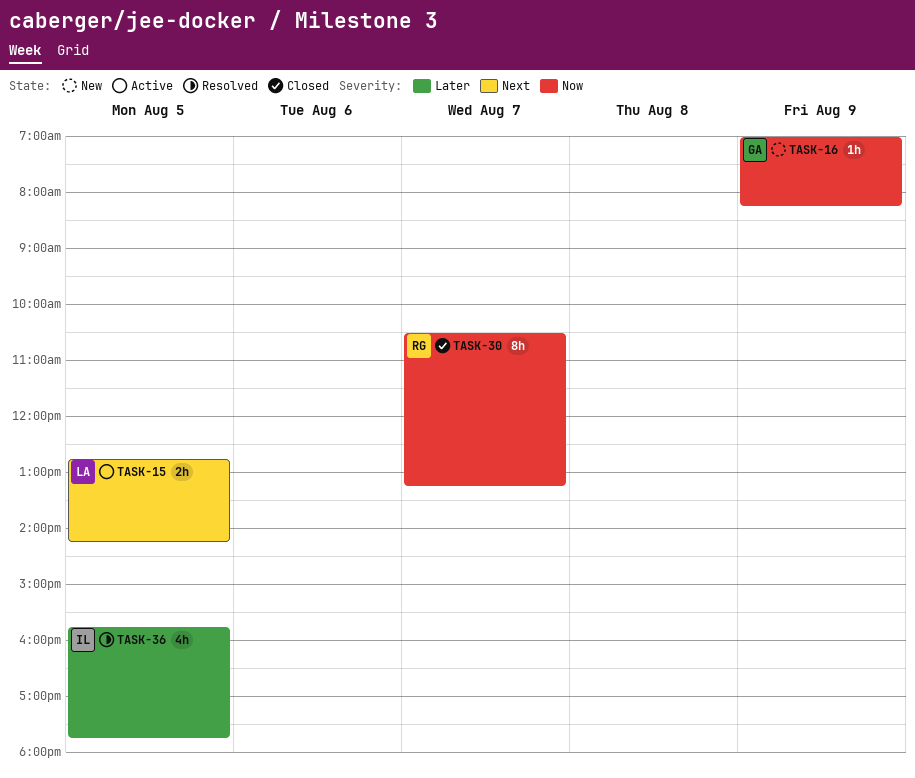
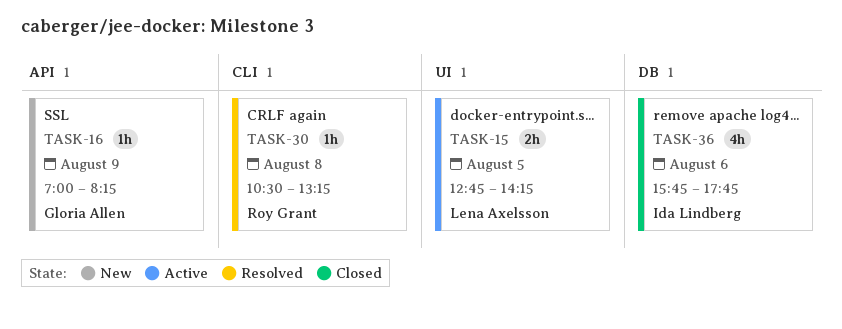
TASK-30, status: Closed -> Resolved
TASK-30, estimate: 8h -> 1h
TASK-30, day: Aug 7 -> Aug 8
TASK-36, status: Resolved -> Closed
TASK-36, day: Aug 5 -> Aug 6

